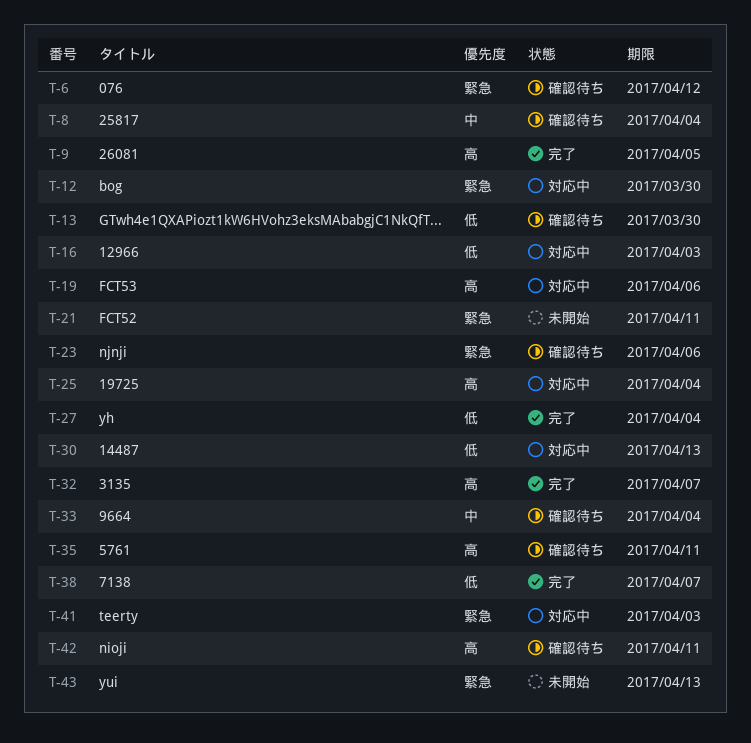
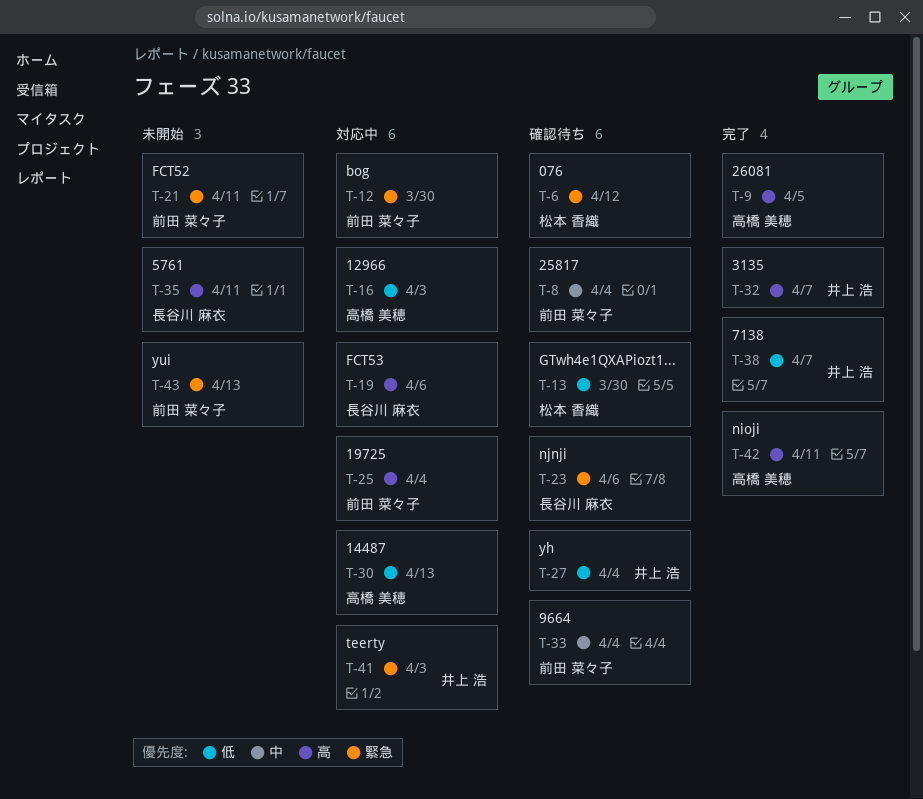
T-27, status: 完了 -> 確認待ち
T-35, status: 確認待ち -> 未開始
T-42, status: 確認待ち -> 完了

